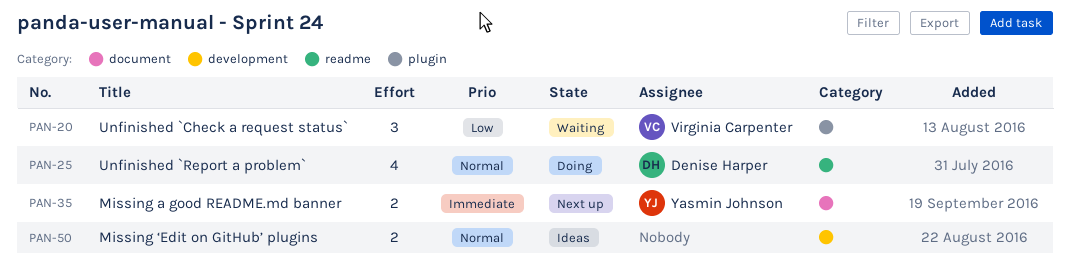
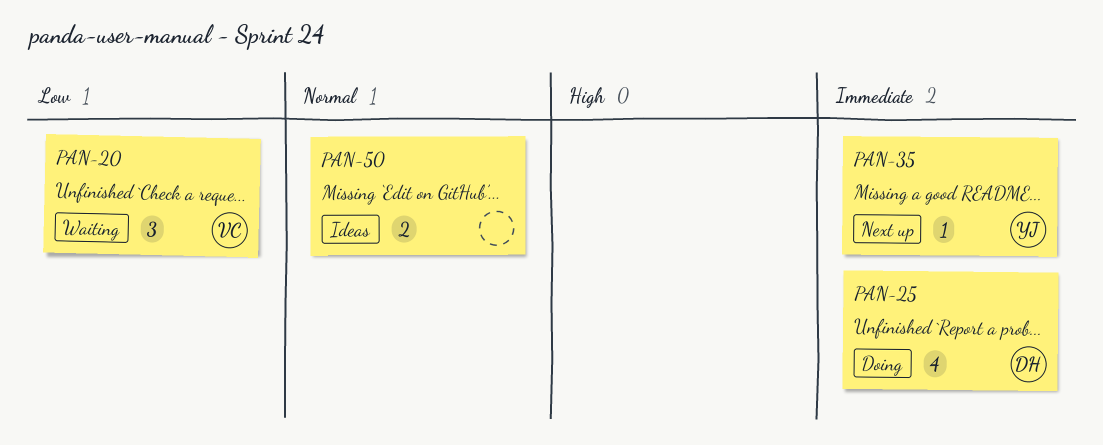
PAN-25, priority: Normal -> Immediate
PAN-35, estimate: 2 -> 1

